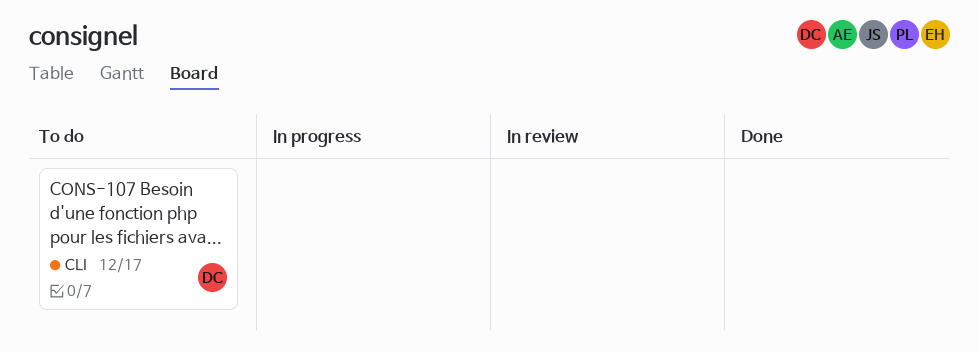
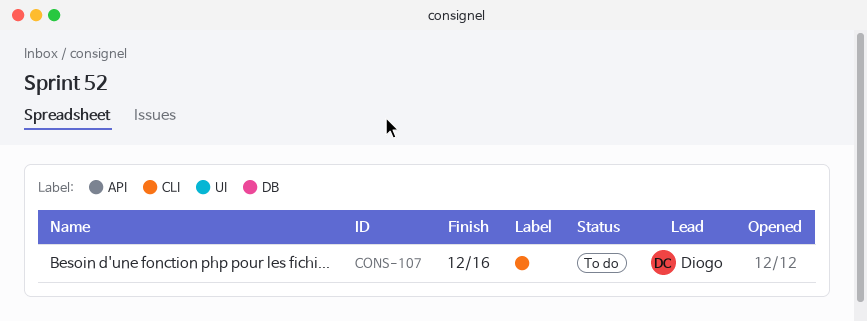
CONS-107, due: Dec 17 -> Dec 16

